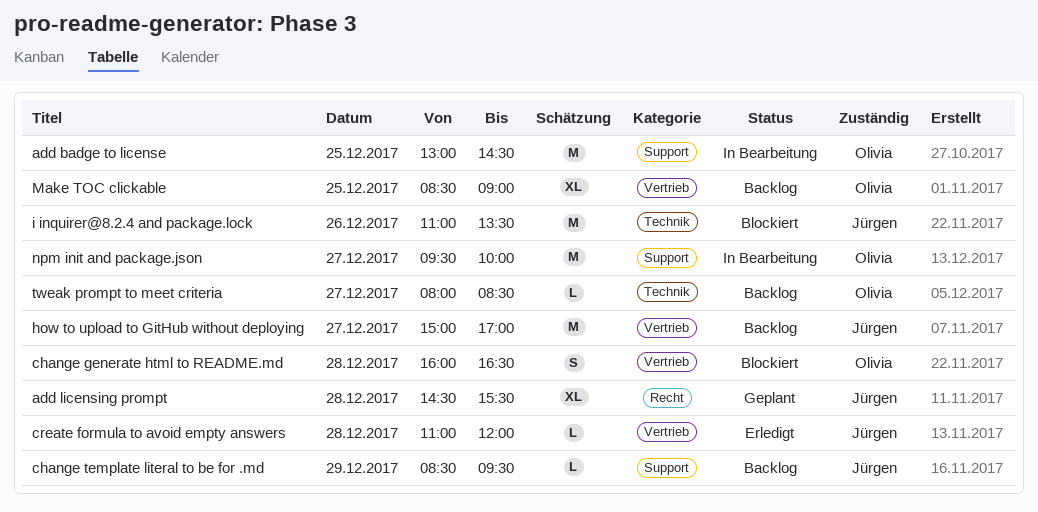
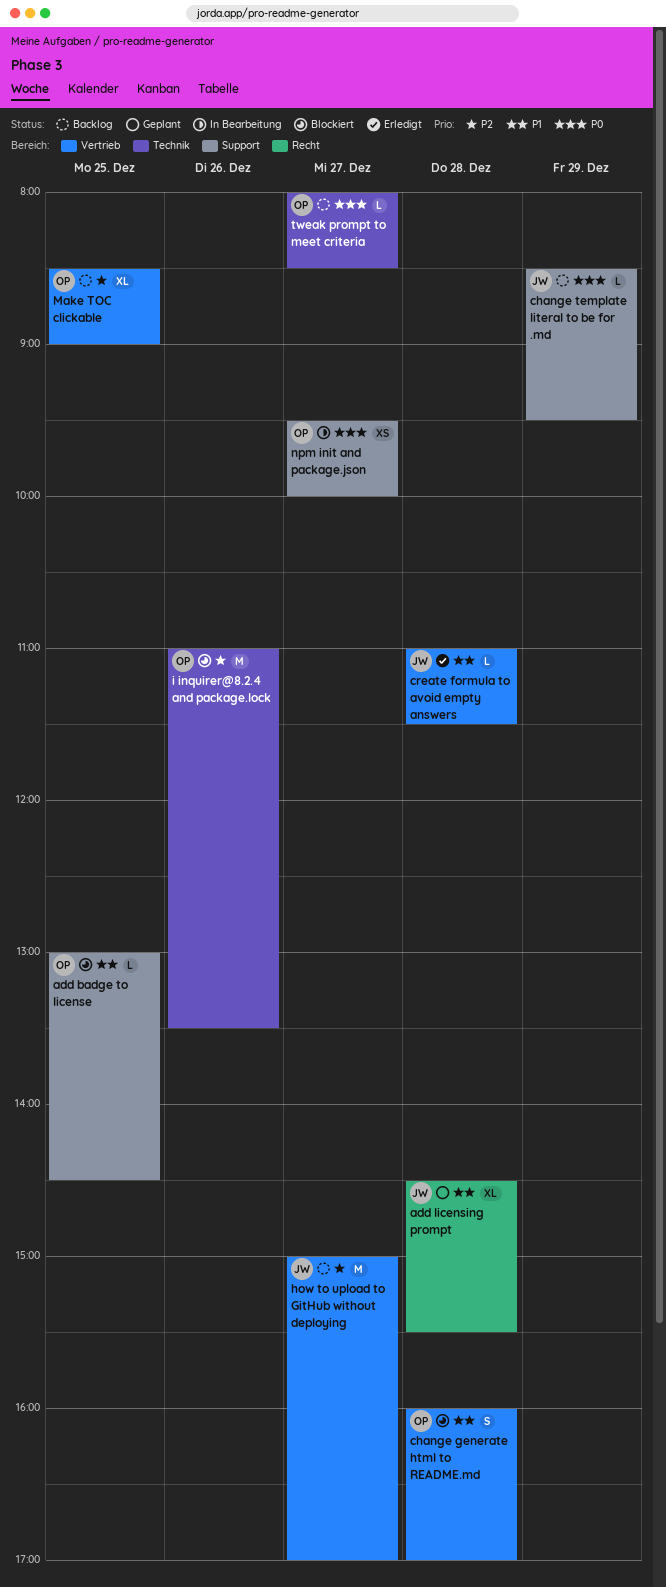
add badge to license, status: In Bearbeitung -> Blockiert
add badge to license, estimate: M -> L
change generate html to README.md, ends: 16:30 -> 17:00
create formula to avoid empty answers, ends: 12:00 -> 11:30
i inquirer@8.2.4 and package.lock, owner: Jürgen -> Olivia
npm init and package.json, estimate: M -> XS

